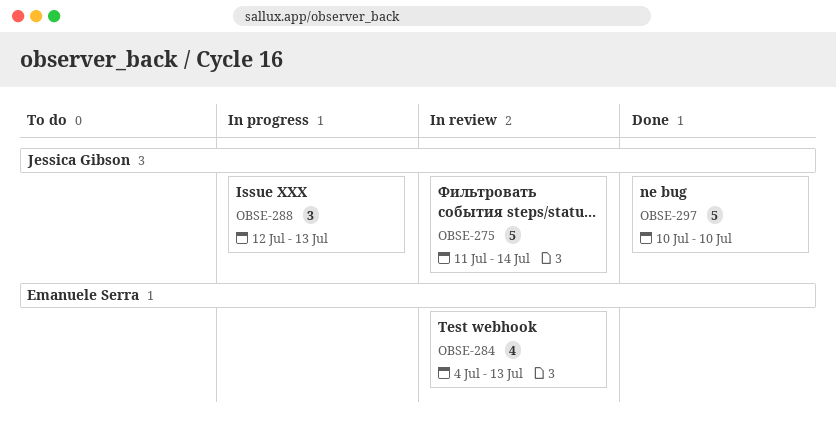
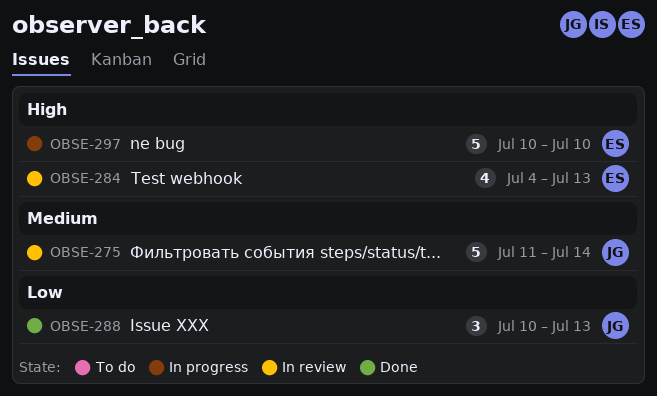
OBSE-288, status: In progress -> Done
OBSE-288, start: Jul 12 -> Jul 10
OBSE-297, status: Done -> In progress
OBSE-297, owner: Jessica Gibson -> Emanuele Serra

